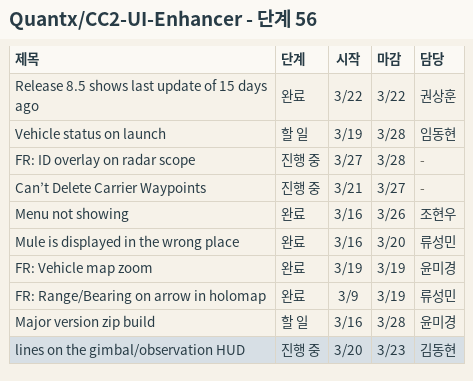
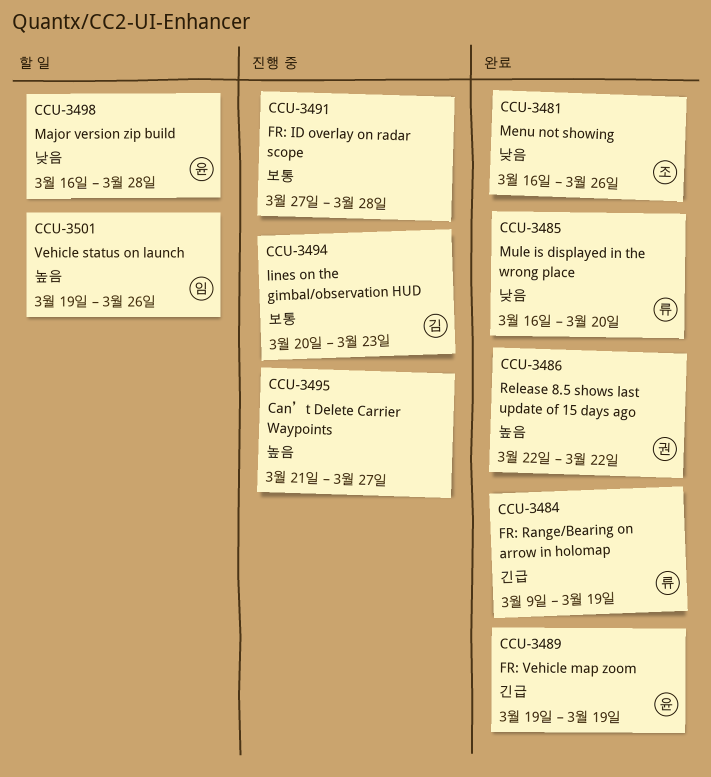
Vehicle status on launch, due: Mar 28 -> Mar 26

